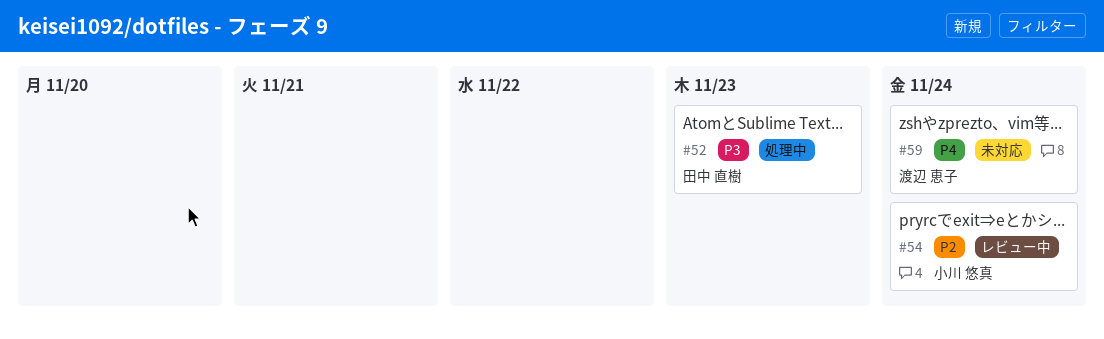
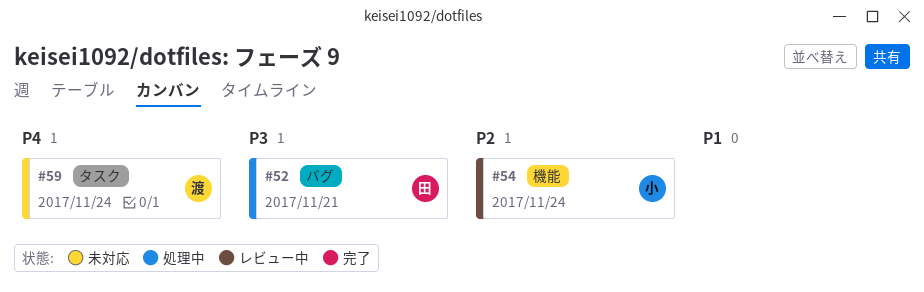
#52, due: Nov 23 -> Nov 21

